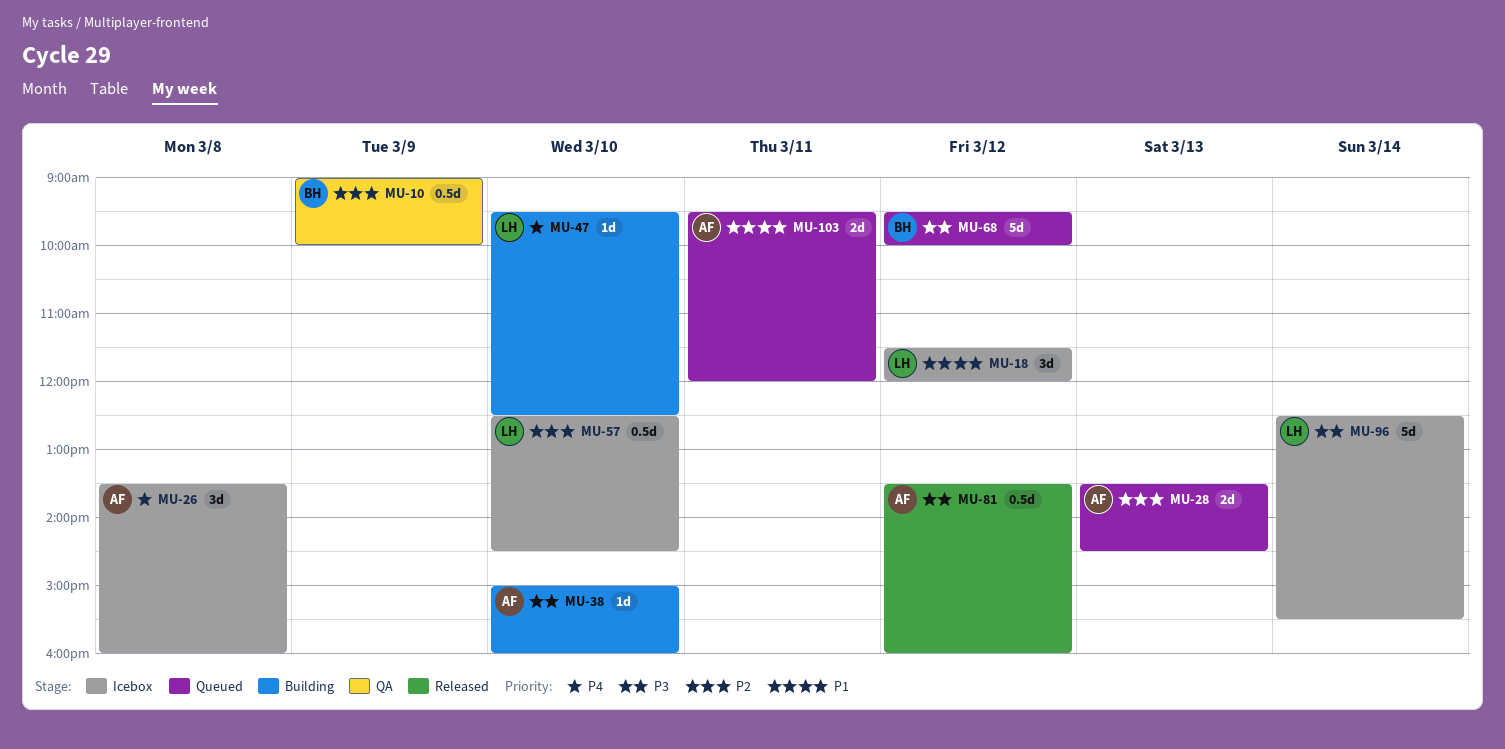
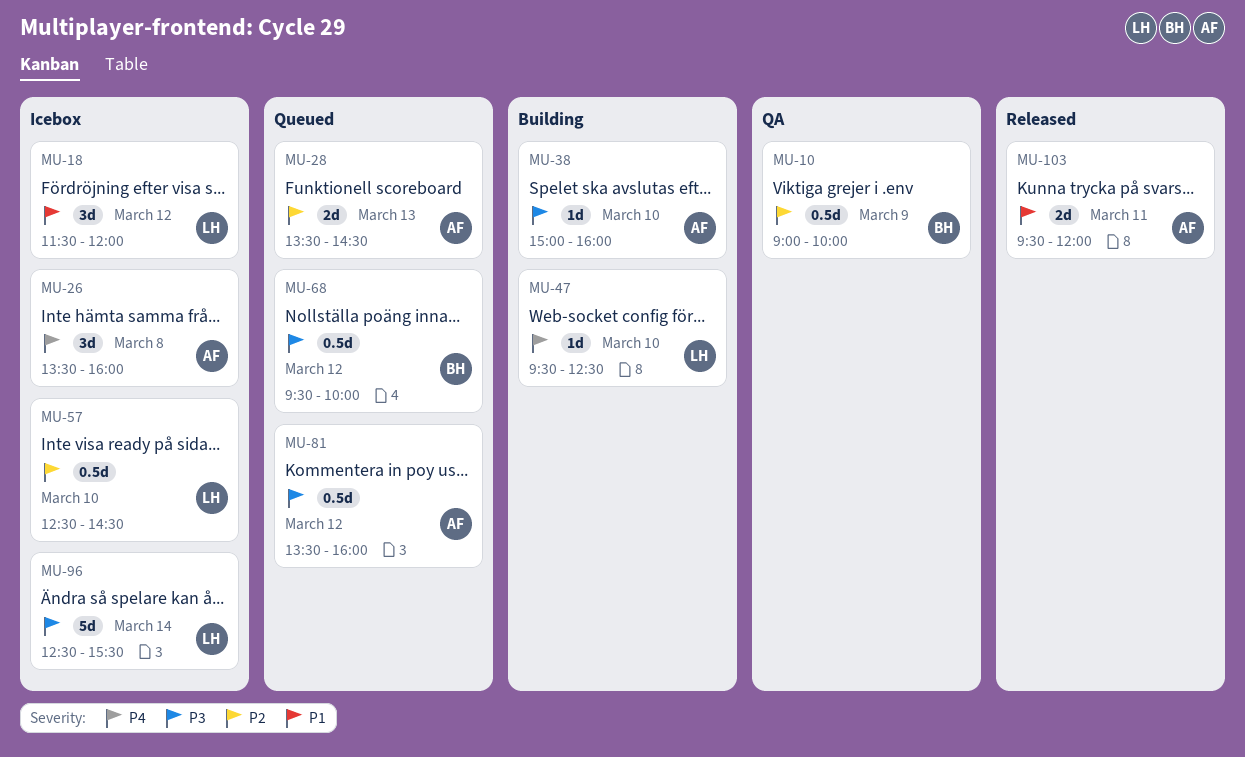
MU-68, estimate: 5d -> 0.5d
MU-81, status: Released -> Queued
MU-103, status: Queued -> Released

